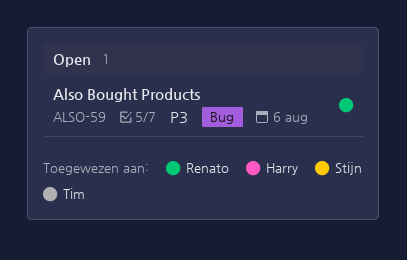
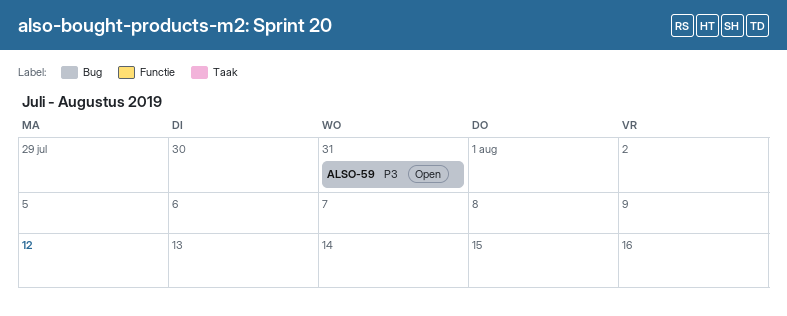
ALSO-59, due: Aug 6 -> Jul 31

